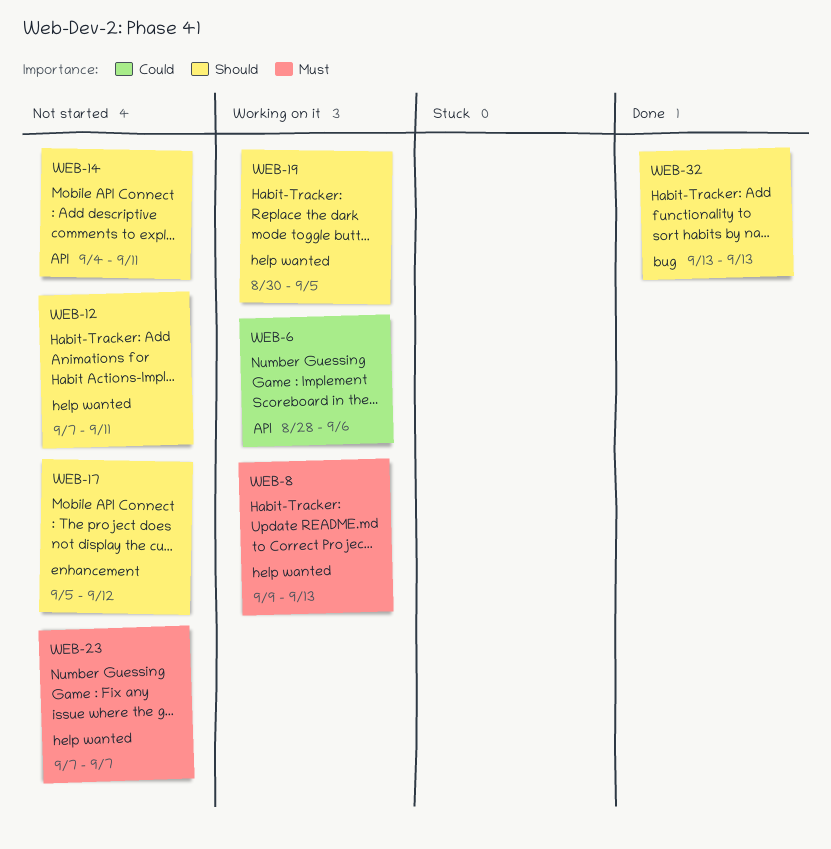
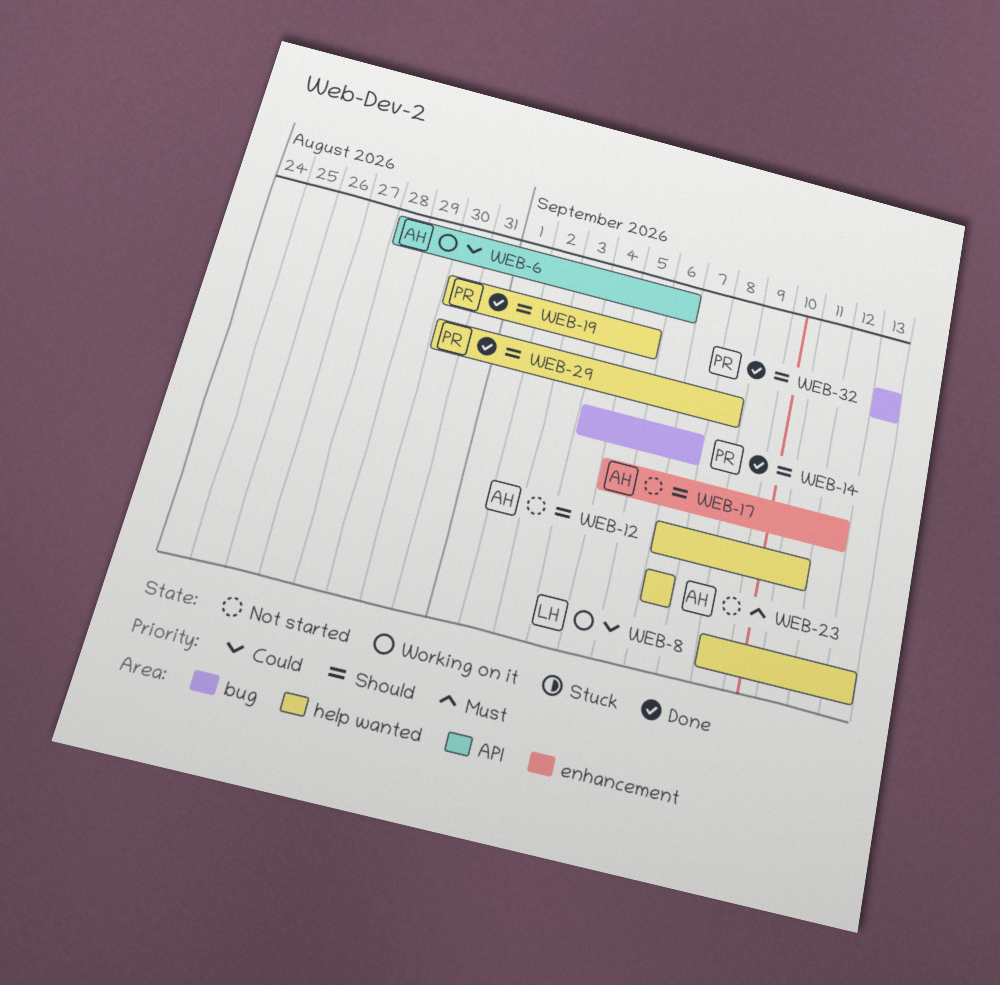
WEB-8, priority: Must -> Could
WEB-14, status: Not started -> Done
WEB-14, label: API -> bug
WEB-14, due: Sep 11 -> Sep 7
WEB-19, status: Working on it -> Done
WEB-29: none -> present

